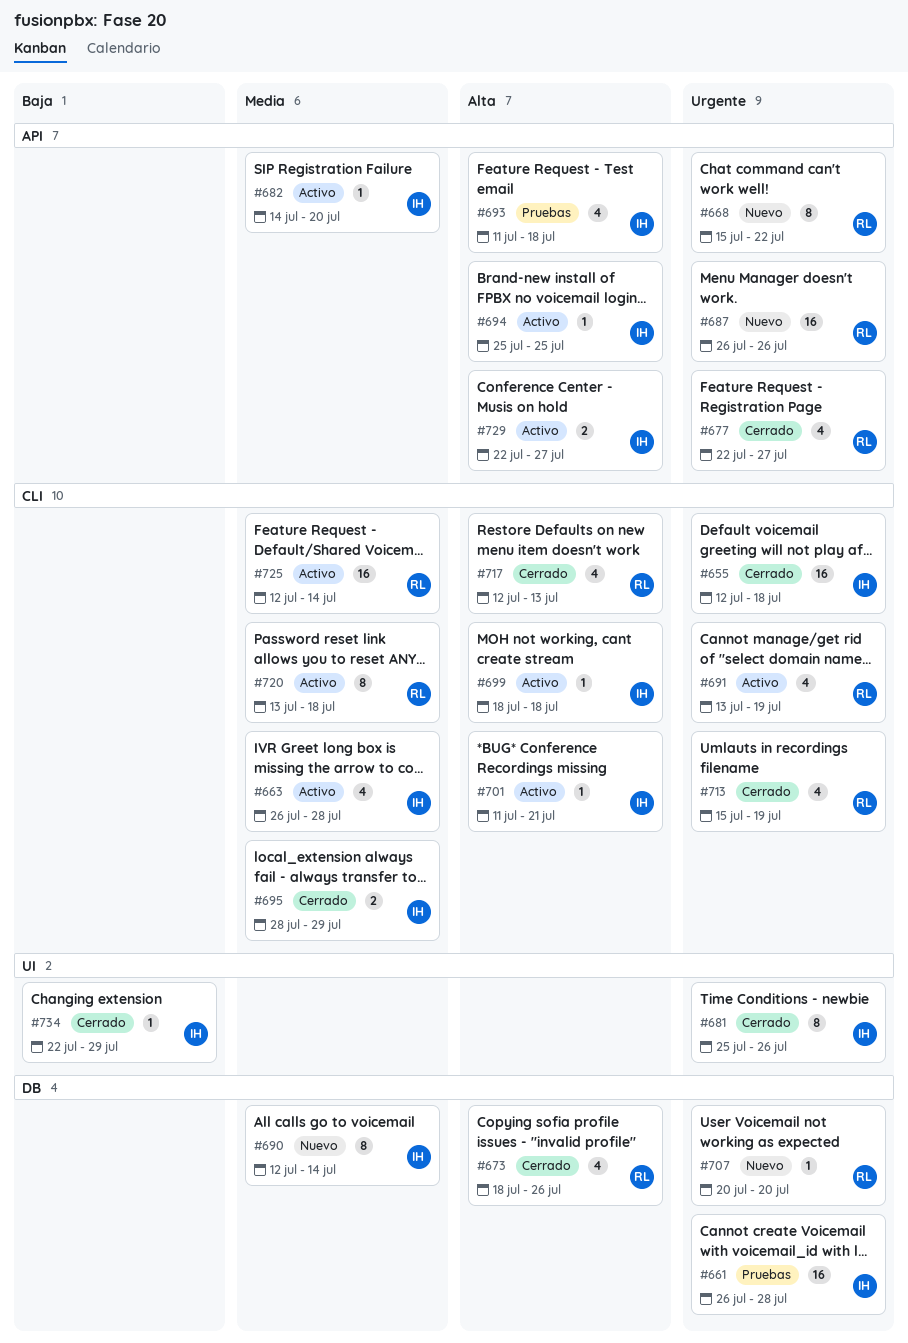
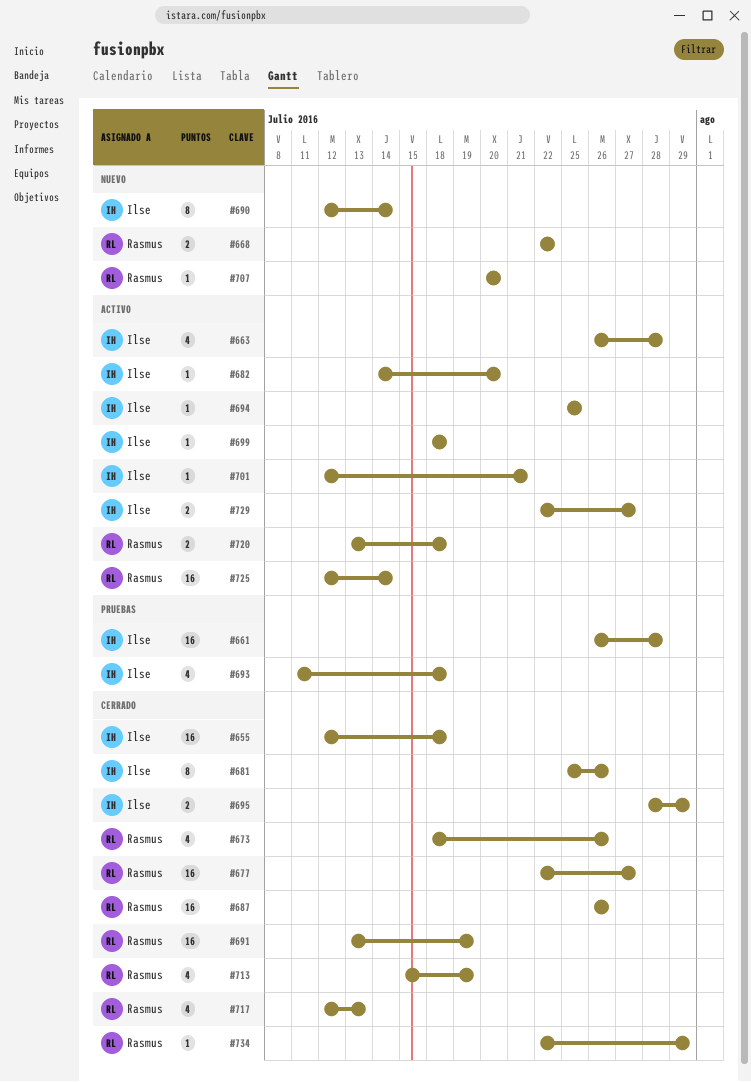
#668, estimate: 8 -> 2
#668, start: Jul 15 -> Jul 22
#677, estimate: 4 -> 16
#687, status: Nuevo -> Cerrado
#691, status: Activo -> Cerrado
#691, estimate: 4 -> 16
#701, start: Jul 11 -> Jul 12
#720, estimate: 8 -> 2
#734, owner: Ilse -> Rasmus

